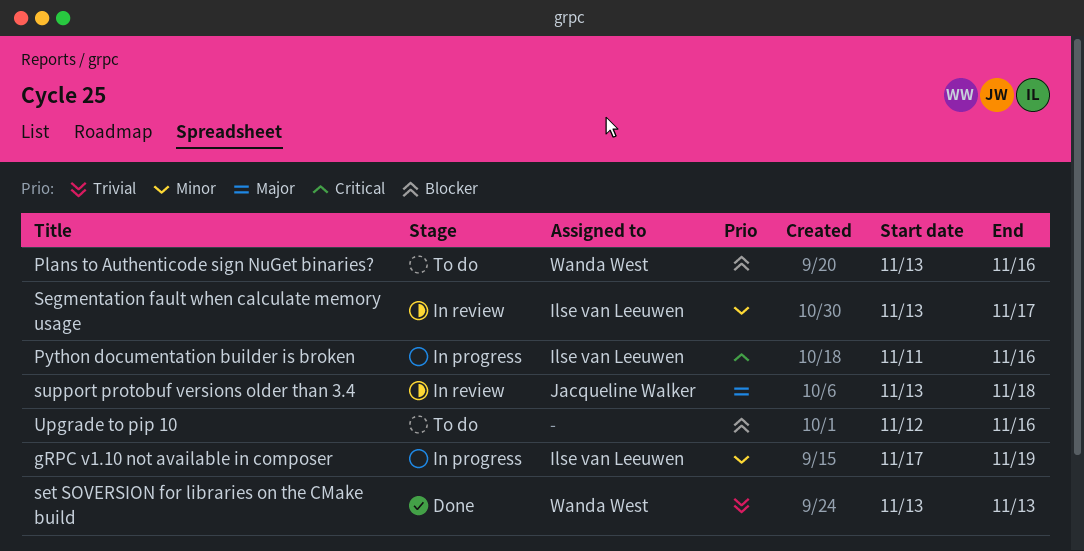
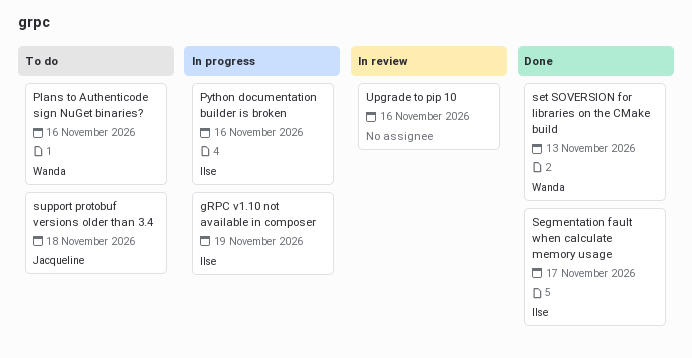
Segmentation fault when calculate memory usage, status: In review -> Done
support protobuf versions older than 3.4, status: In review -> To do
Upgrade to pip 10, status: To do -> In review

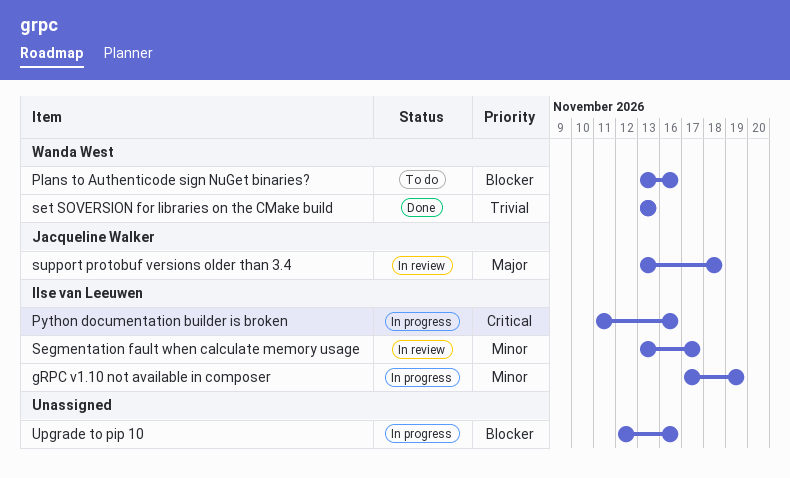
Segmentation fault when calculate memory usage, status: Done -> In review
support protobuf versions older than 3.4, status: To do -> In review
Upgrade to pip 10, status: In review -> In progress

